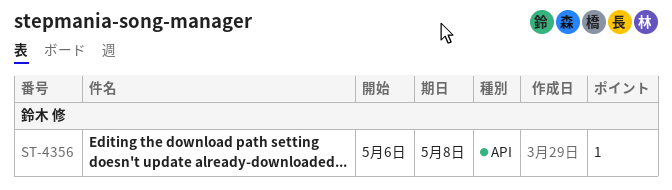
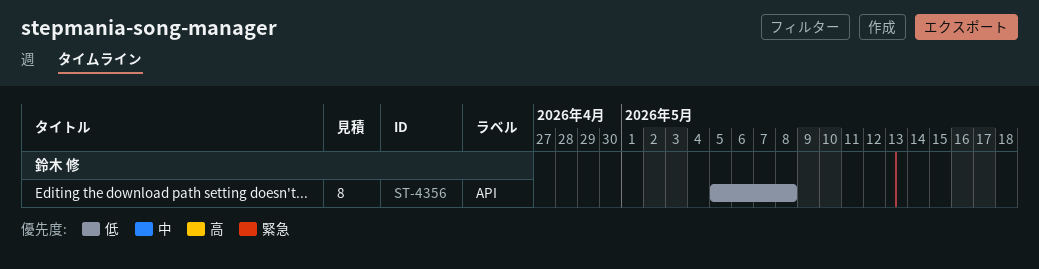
ST-4356, estimate: 1 -> 8
ST-4356, start: May 6 -> May 5

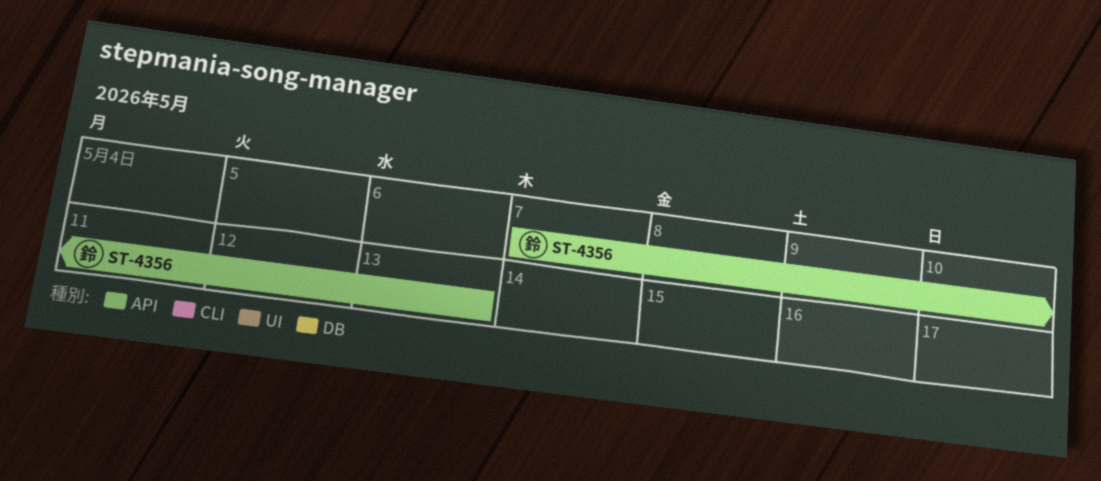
ST-4356, start: May 5 -> May 7
ST-4356, due: May 8 -> May 13

